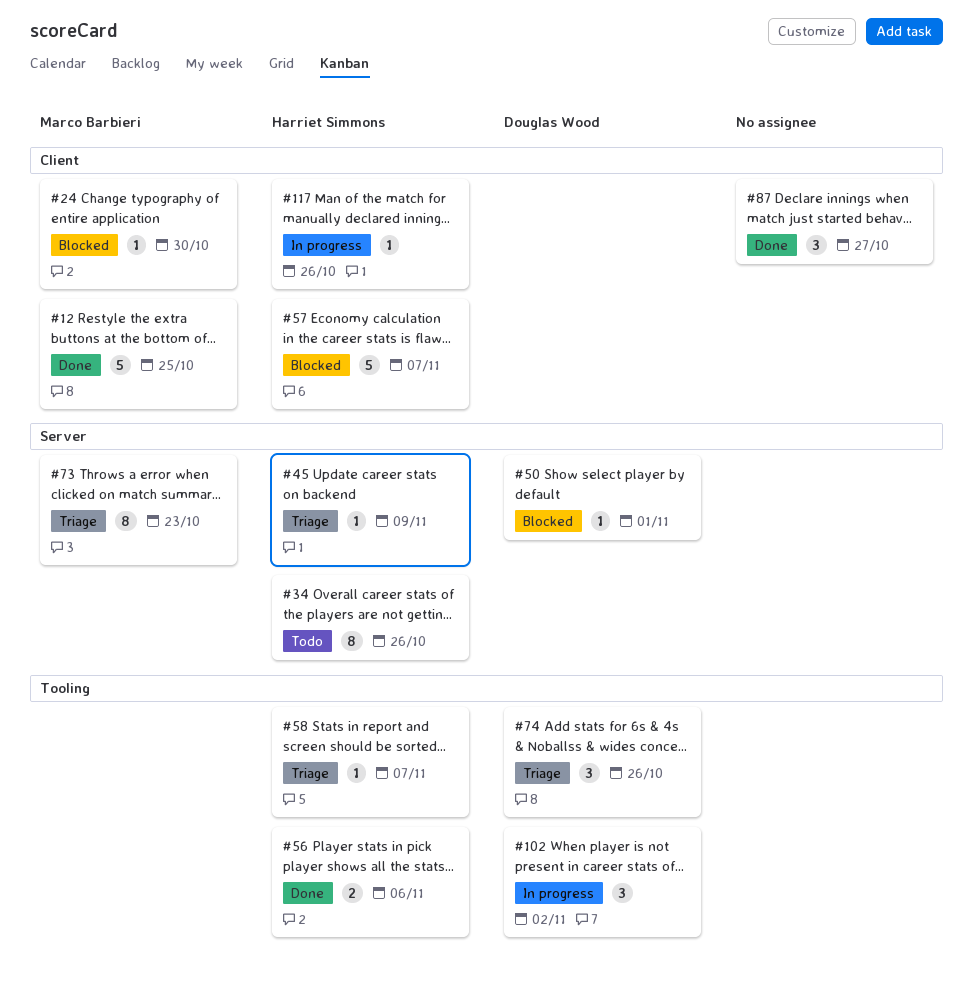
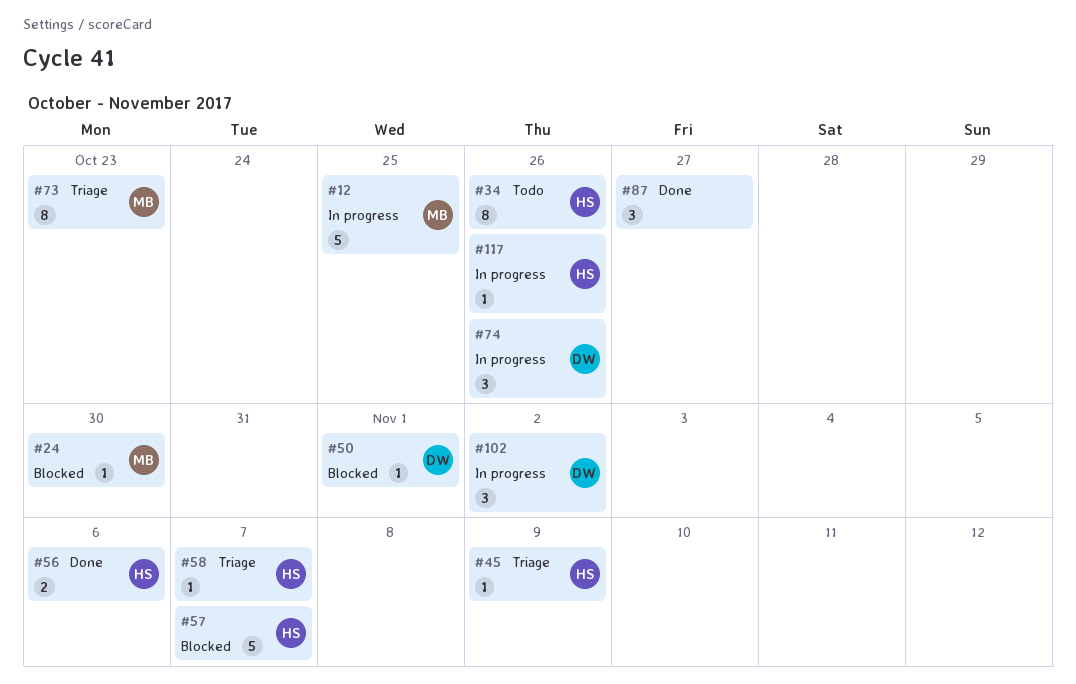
#12, status: Done -> In progress
#74, status: Triage -> In progress

